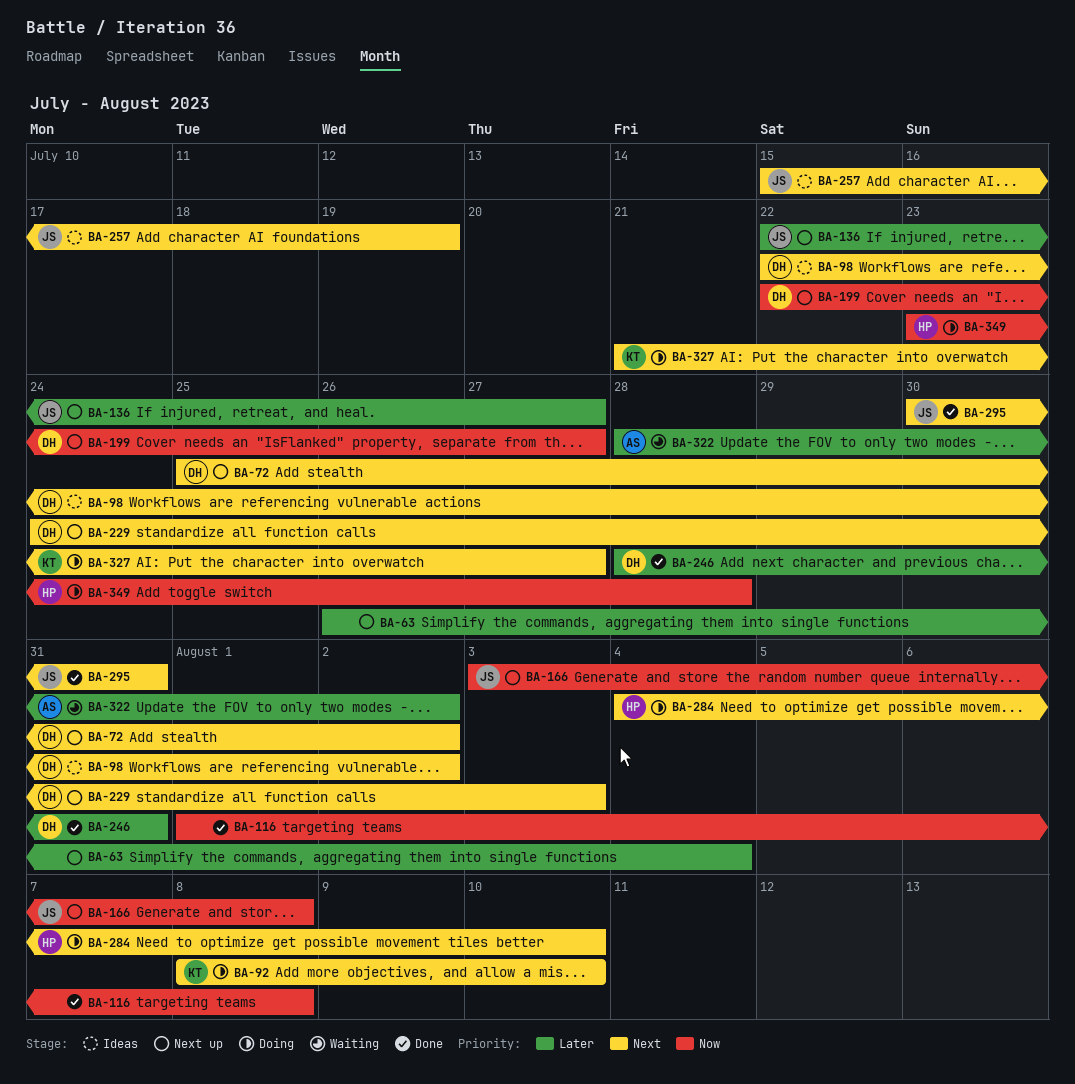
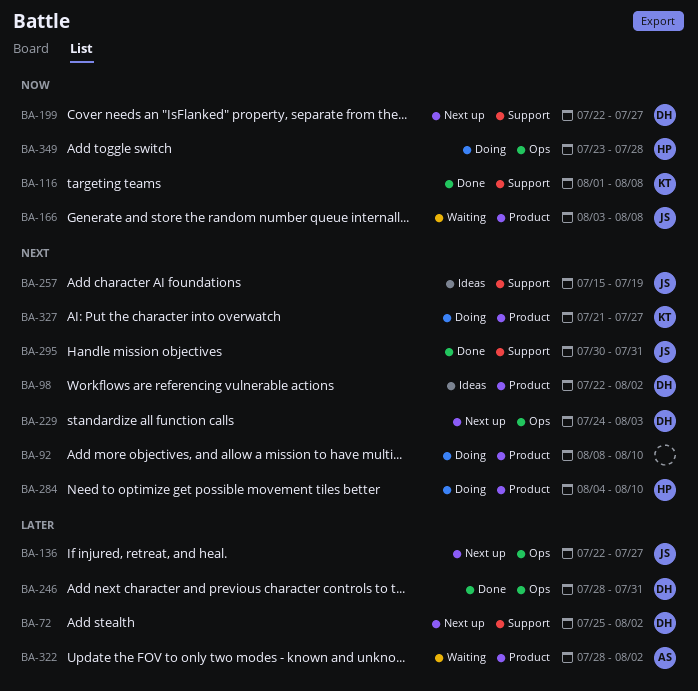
BA-63: present -> none
BA-72, priority: Next -> Later
BA-92, owner: KT -> none
BA-116, owner: none -> KT
BA-166, status: Next up -> Waiting

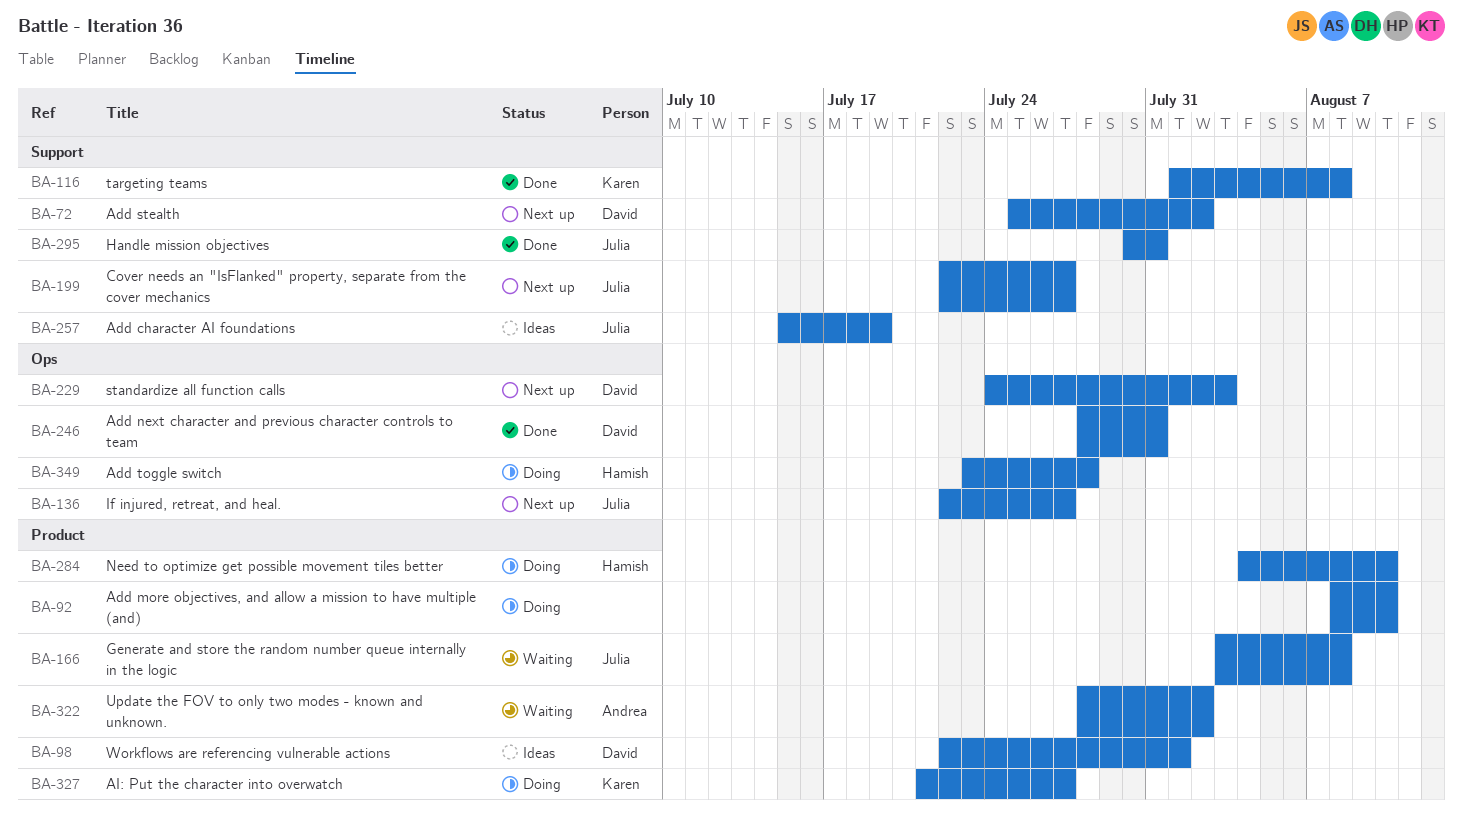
BA-98, due: Aug 2 -> Aug 1
BA-199, owner: David -> Julia

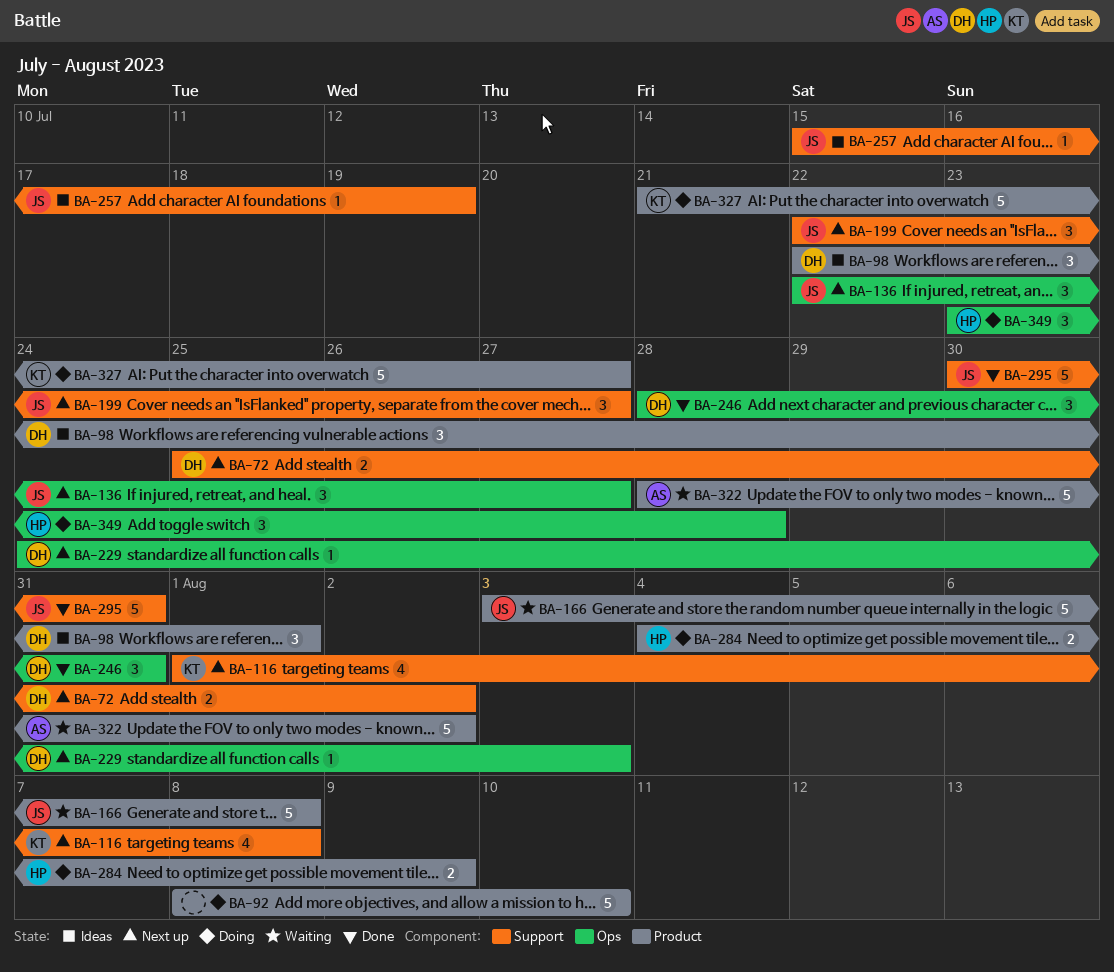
BA-116, status: Done -> Next up
BA-284, due: Aug 10 -> Aug 9

